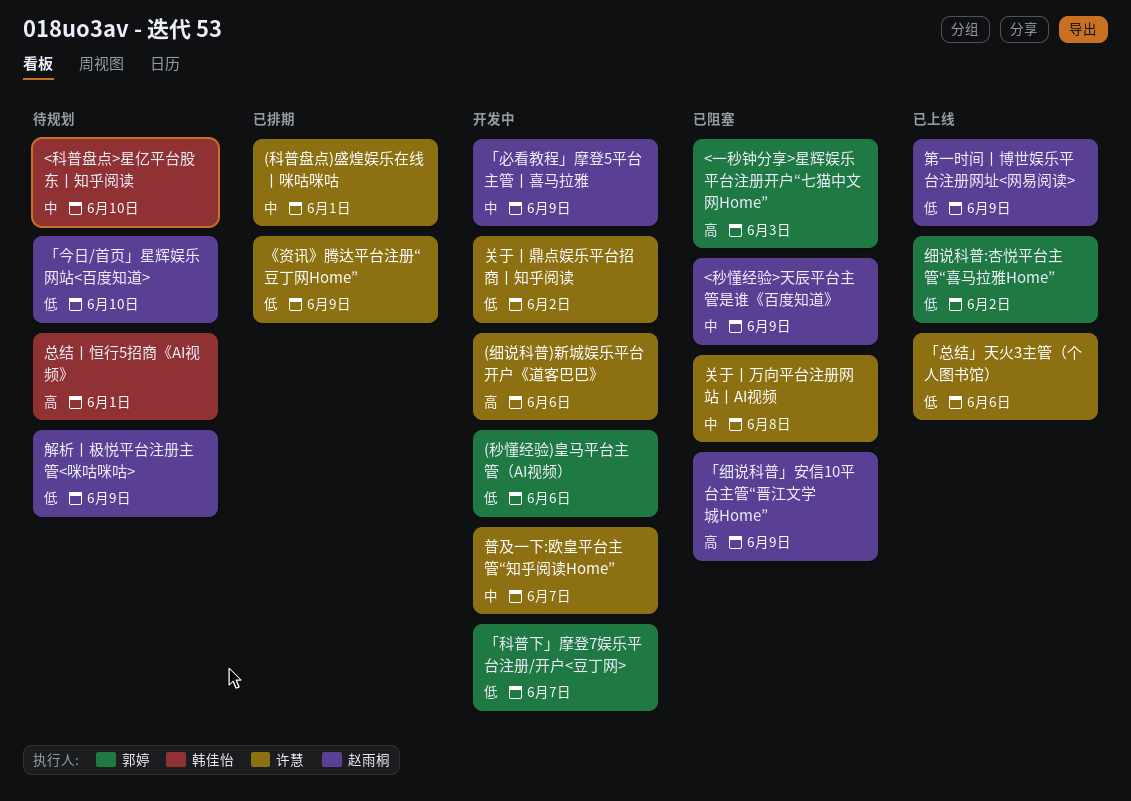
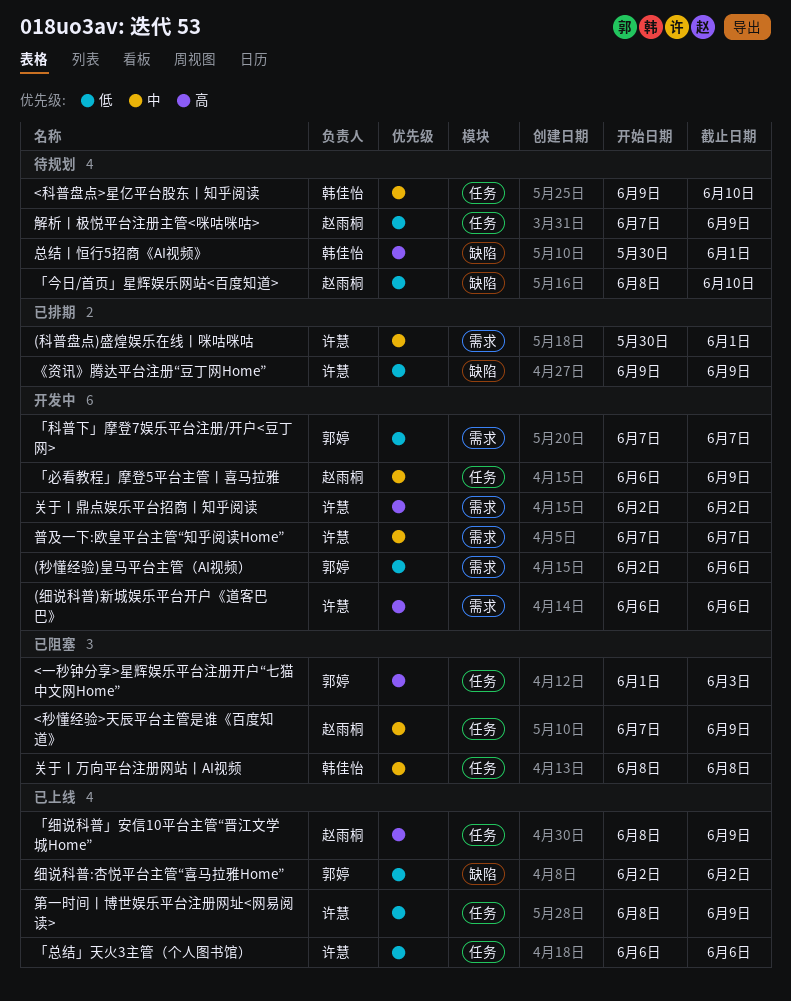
「细说科普」安信10平台主管“晋江文学城Home”, status: 已阻塞 -> 已上线
关于丨万向平台注册网站丨AI视频, owner: 许慧 -> 韩佳怡
关于丨鼎点娱乐平台招商丨知乎阅读, priority: 低 -> 高
第一时间丨博世娱乐平台注册网址<网易阅读>, owner: 赵雨桐 -> 许慧

